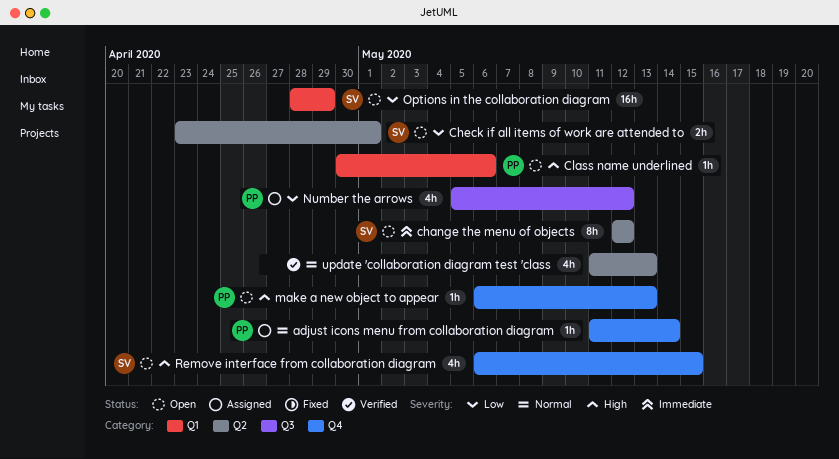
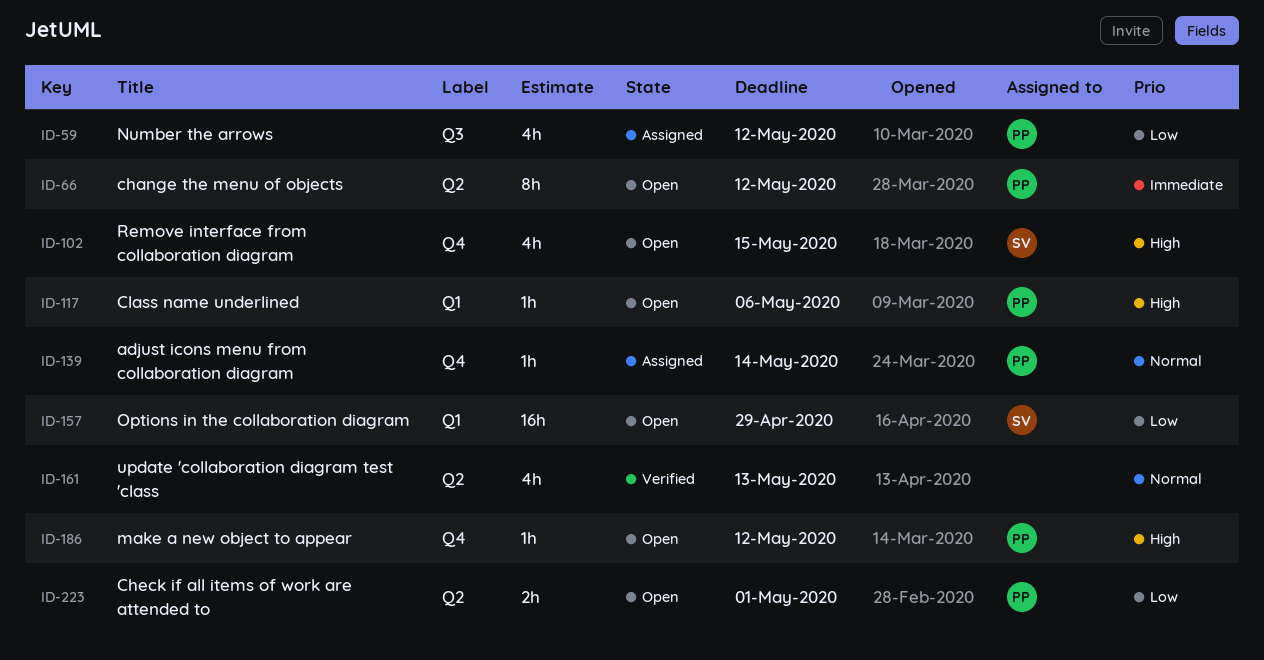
change the menu of objects, owner: SV -> PP
Check if all items of work are attended to, owner: SV -> PP
make a new object to appear, due: May 13 -> May 12

